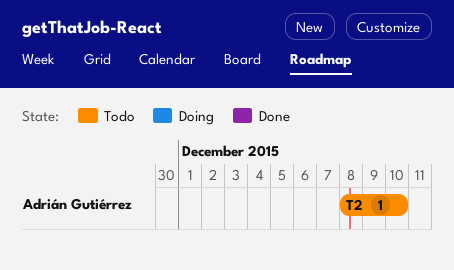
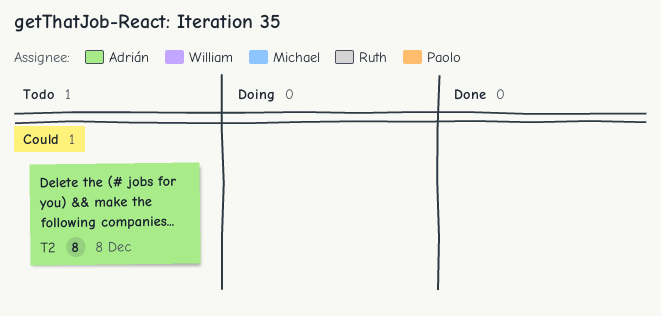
T2, estimate: 1 -> 8
T2, due: Dec 10 -> Dec 8

